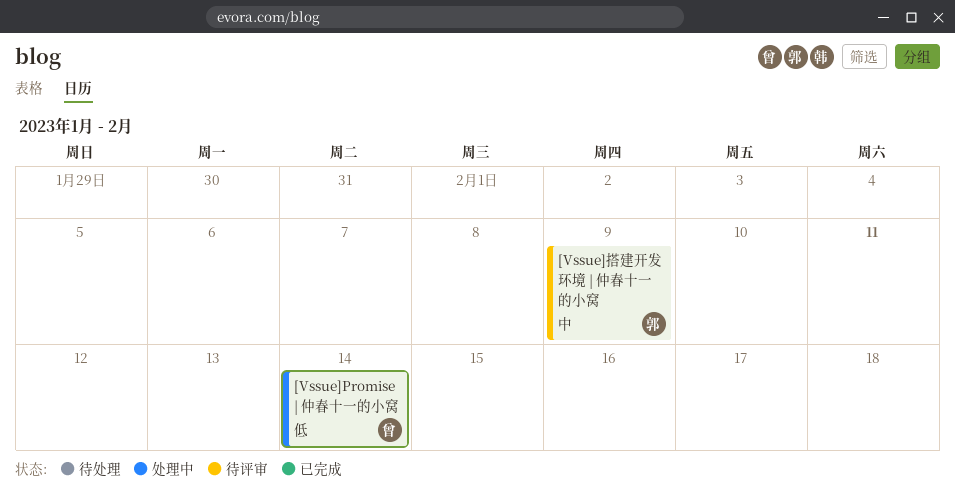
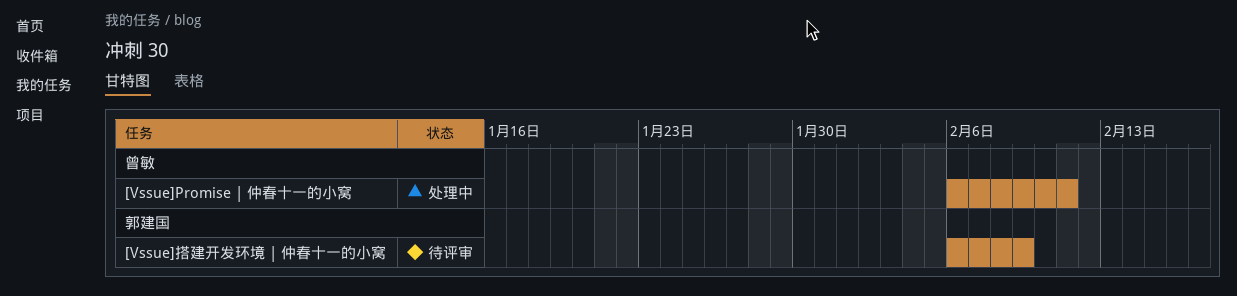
[Vssue]Promise | 仲春十一的小窝, due: Feb 14 -> Feb 11

